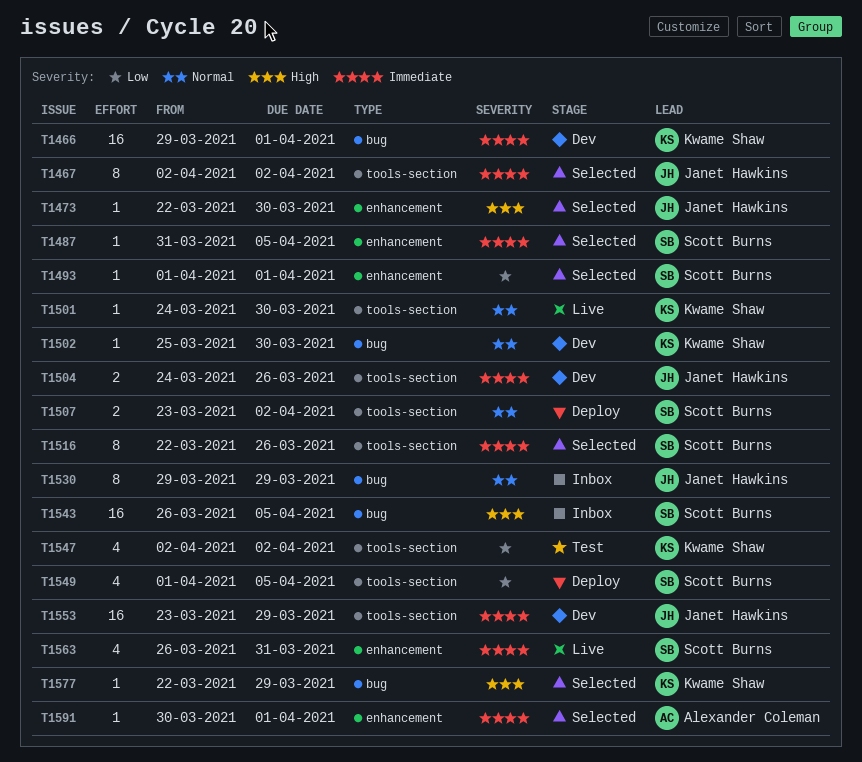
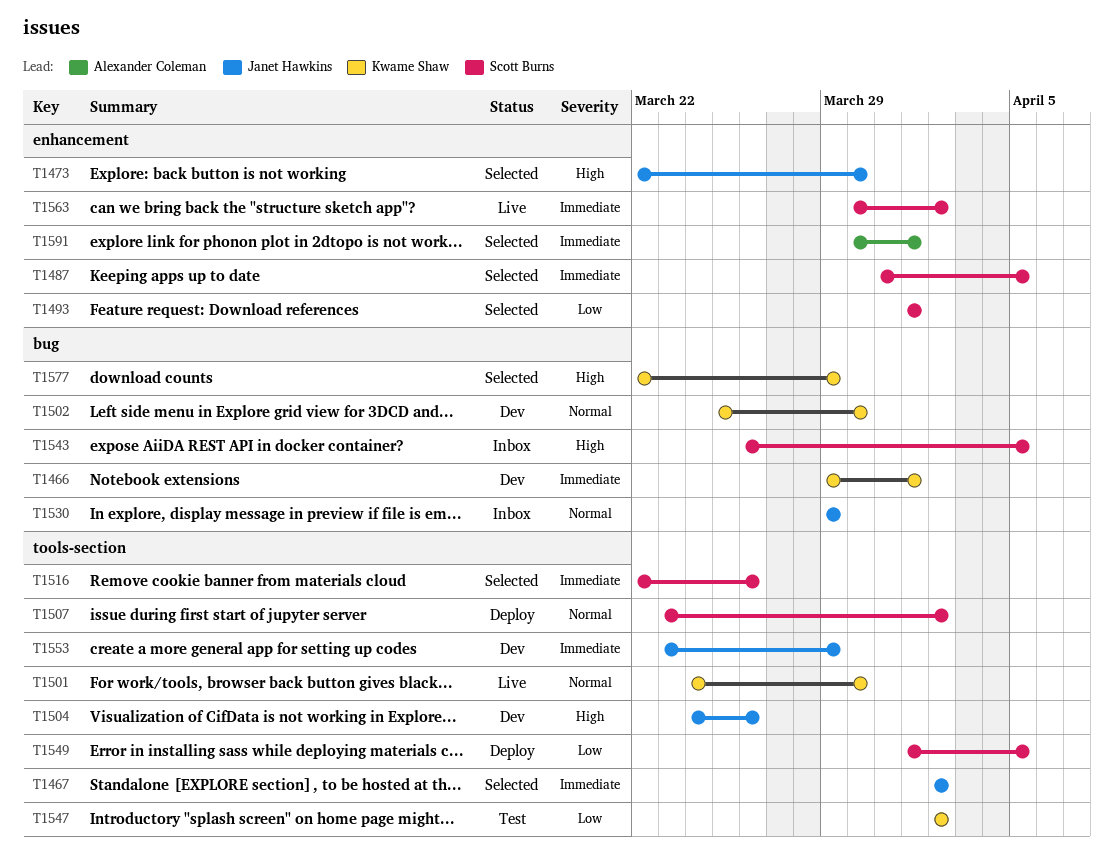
T1504, priority: Immediate -> High
T1563, start: Mar 26 -> Mar 30
T1563, due: Mar 31 -> Apr 2

